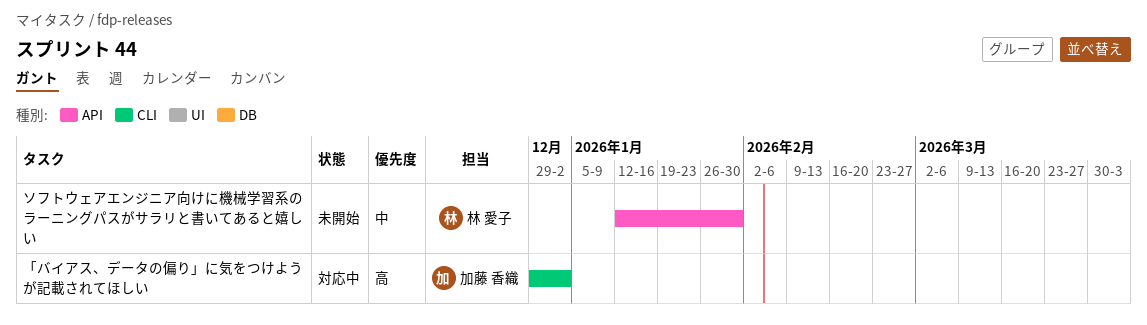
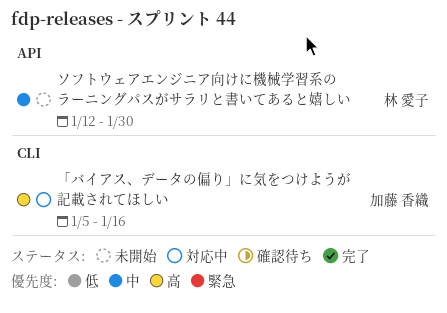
「バイアス、データの偏り」に気をつけようが記載されてほしい, start: Dec 29 -> Jan 5
「バイアス、データの偏り」に気をつけようが記載されてほしい, due: Jan 2 -> Jan 16

